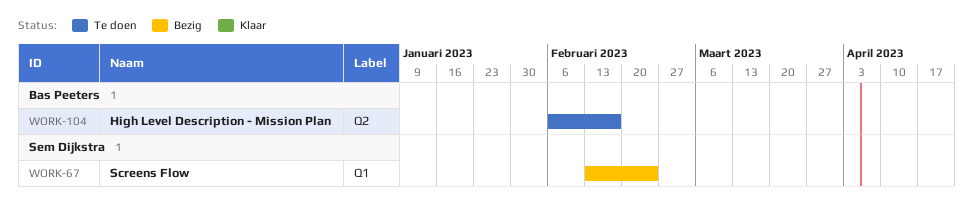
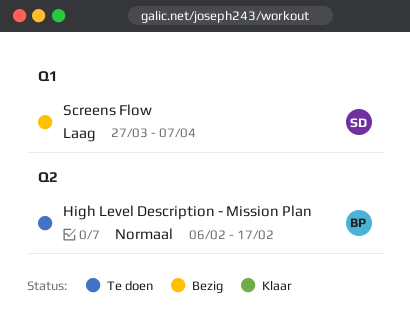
Screens Flow, start: Feb 13 -> Mar 27
Screens Flow, due: Feb 24 -> Apr 7

